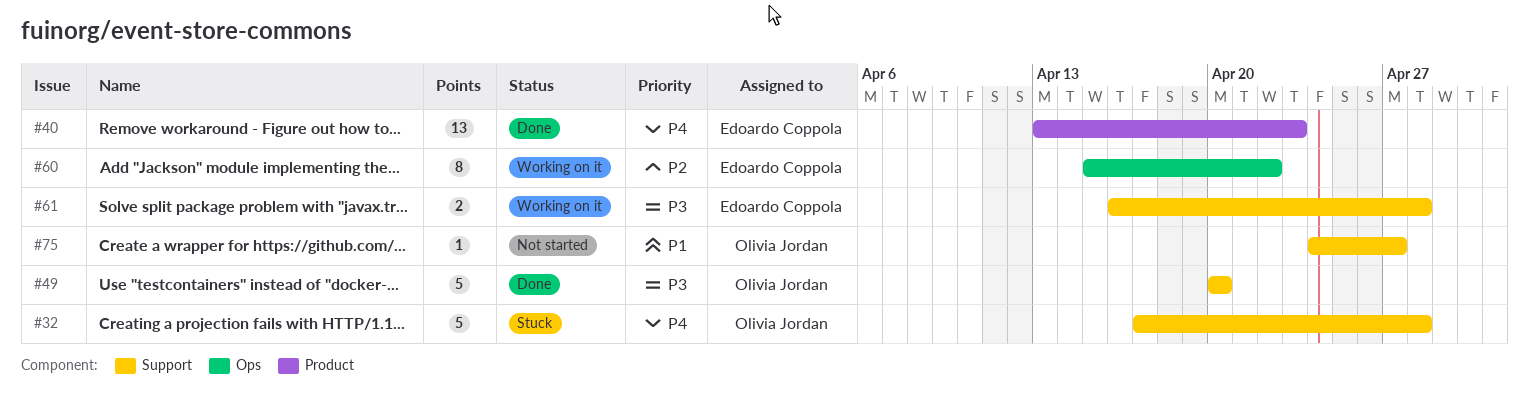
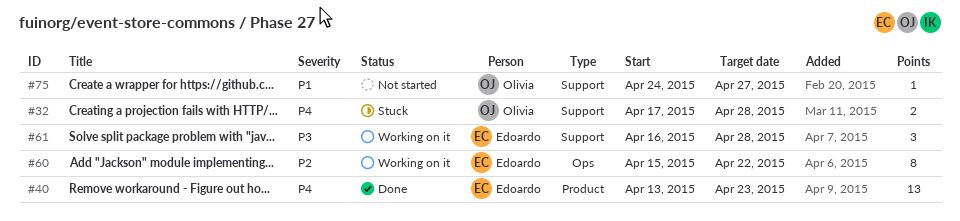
#32, estimate: 5 -> 2
#49: present -> none
#61, estimate: 2 -> 3

